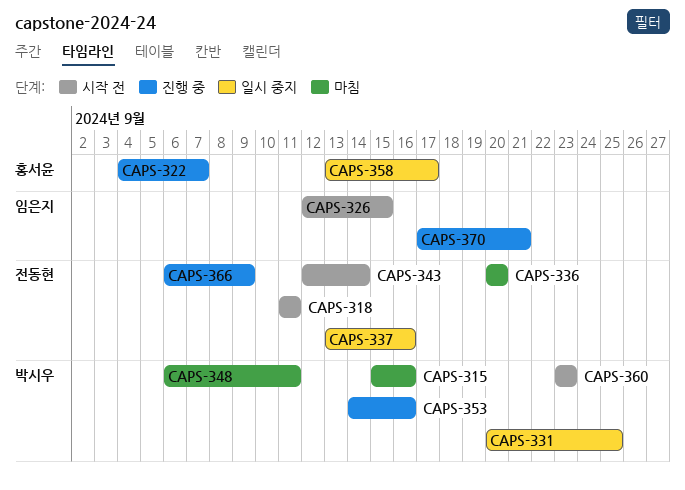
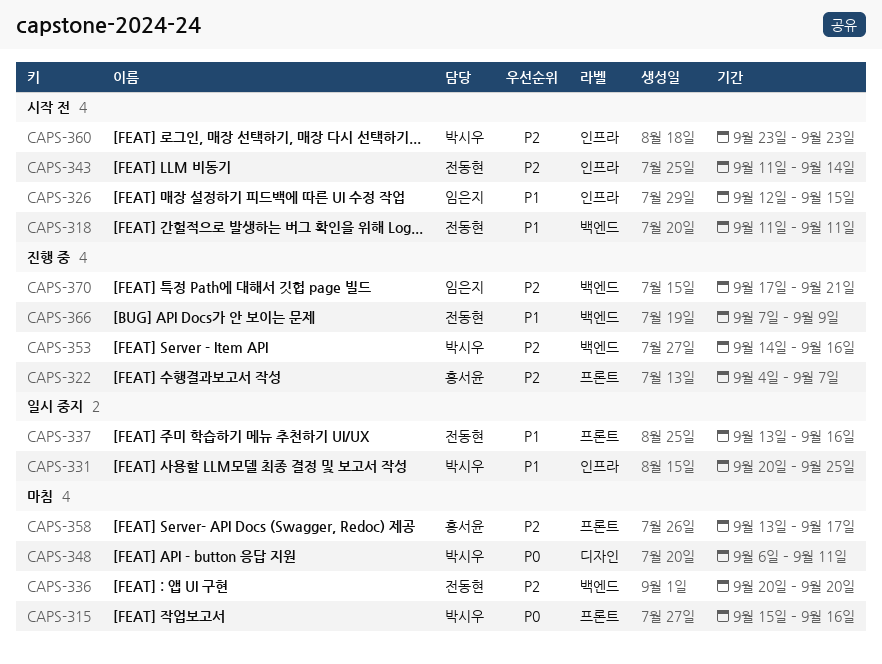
CAPS-343, start: Sep 12 -> Sep 11
CAPS-358, status: 일시 중지 -> 마침
CAPS-366, start: Sep 6 -> Sep 7

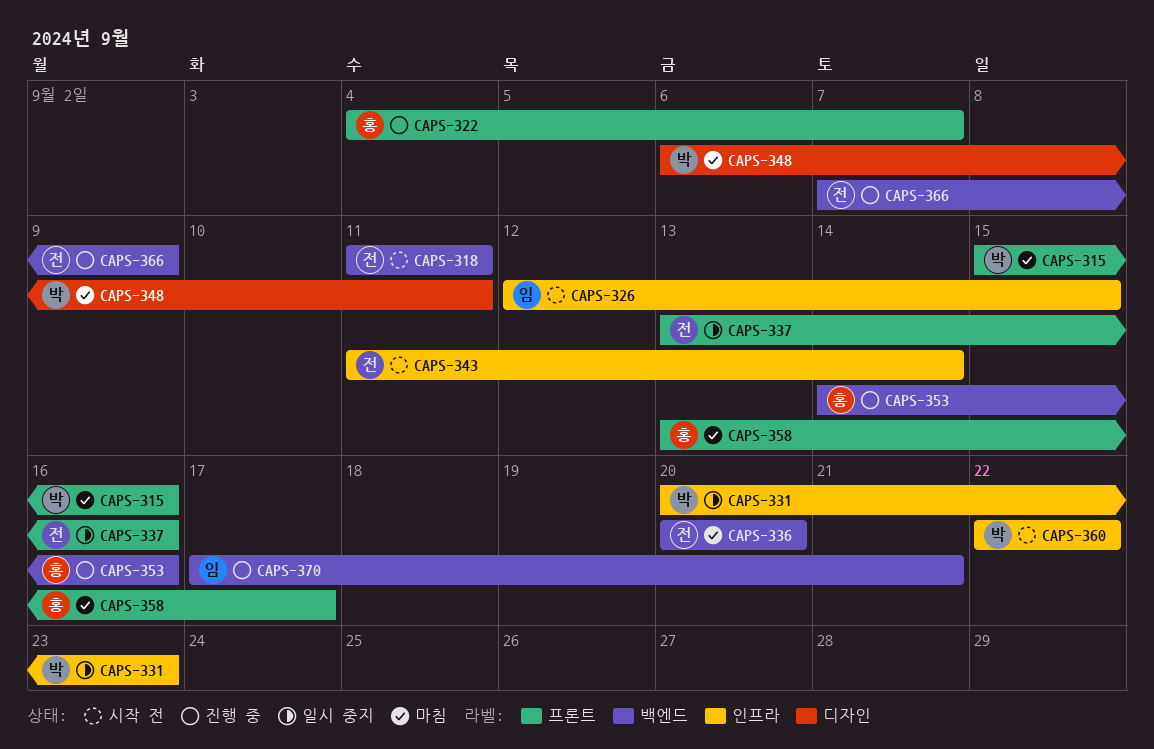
CAPS-331, due: Sep 25 -> Sep 23
CAPS-353, owner: 박시우 -> 홍서윤
CAPS-360, start: Sep 23 -> Sep 22
CAPS-360, due: Sep 23 -> Sep 22

